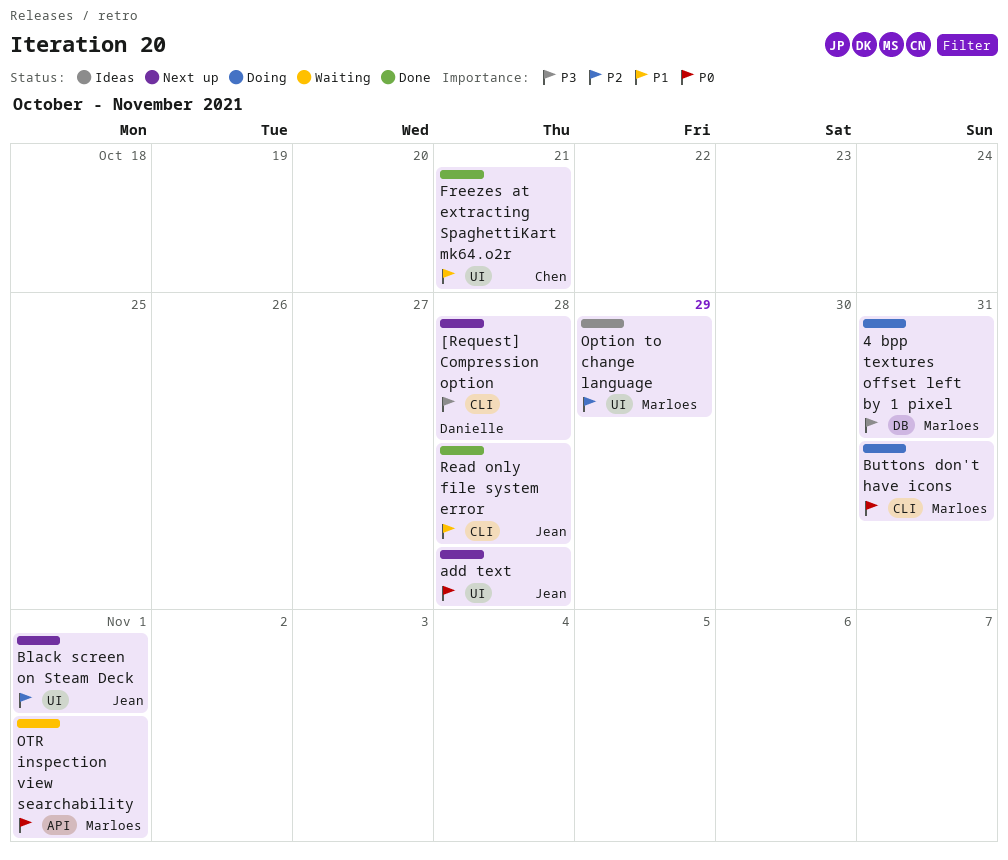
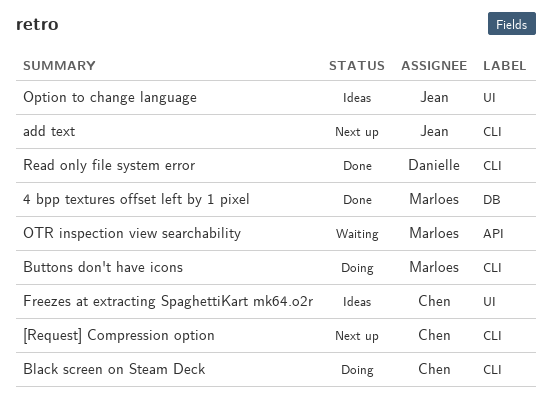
4 bpp textures offset left by 1 pixel, status: Doing -> Done
[Request] Compression option, owner: Danielle -> Chen
add text, label: UI -> CLI
Black screen on Steam Deck, status: Next up -> Doing
Black screen on Steam Deck, owner: Jean -> Chen
Black screen on Steam Deck, label: UI -> CLI
Freezes at extracting SpaghettiKart mk64.o2r, status: Done -> Ideas
Option to change language, owner: Marloes -> Jean
Read only file system error, owner: Jean -> Danielle

